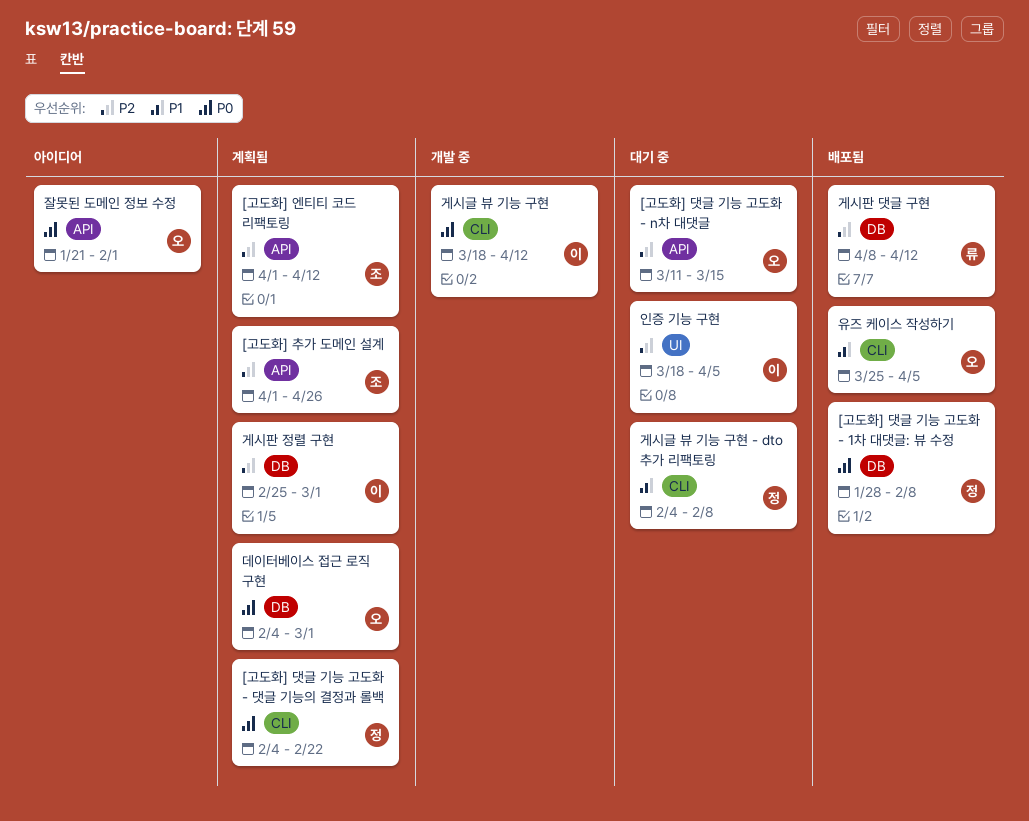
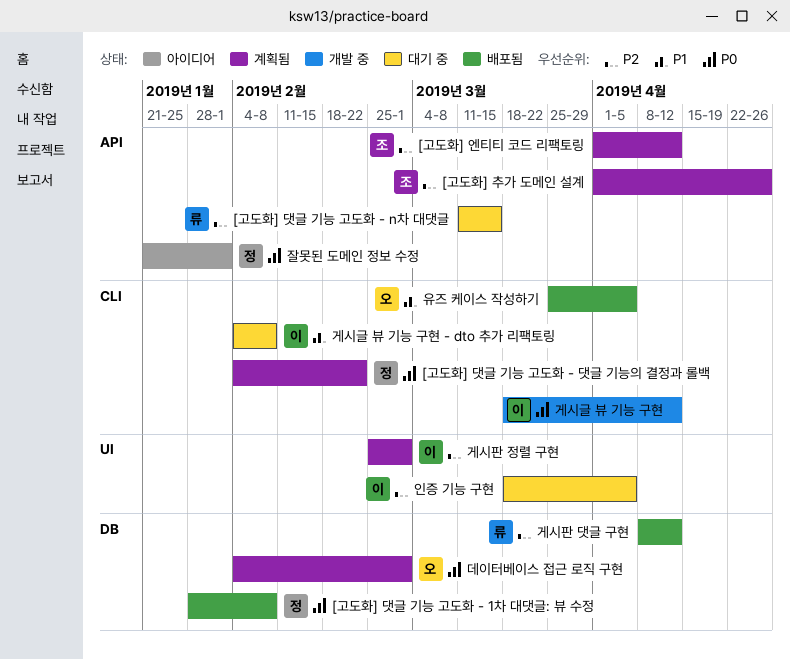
[고도화] 댓글 기능 고도화 - n차 대댓글, owner: 오 -> 류
게시글 뷰 기능 구현 - dto 추가 리팩토링, owner: 정 -> 이
게시판 정렬 구현, label: DB -> UI
잘못된 도메인 정보 수정, owner: 오 -> 정

